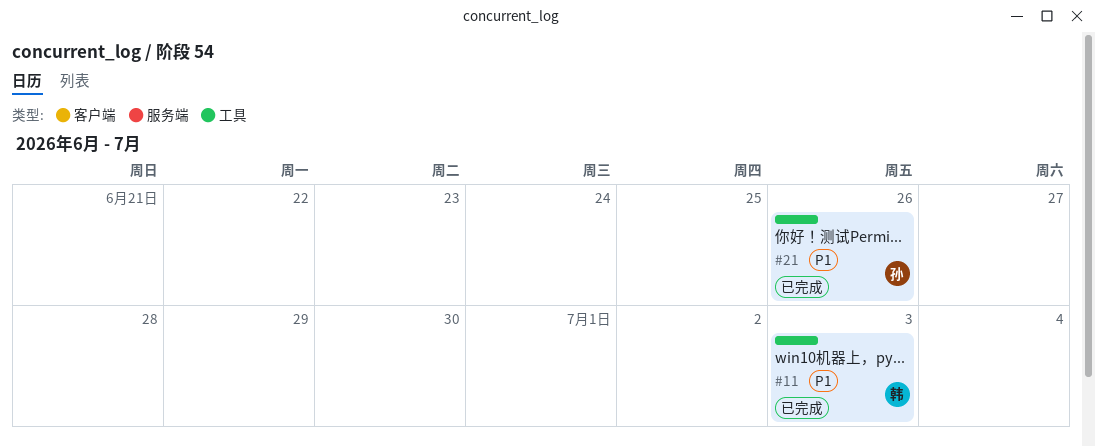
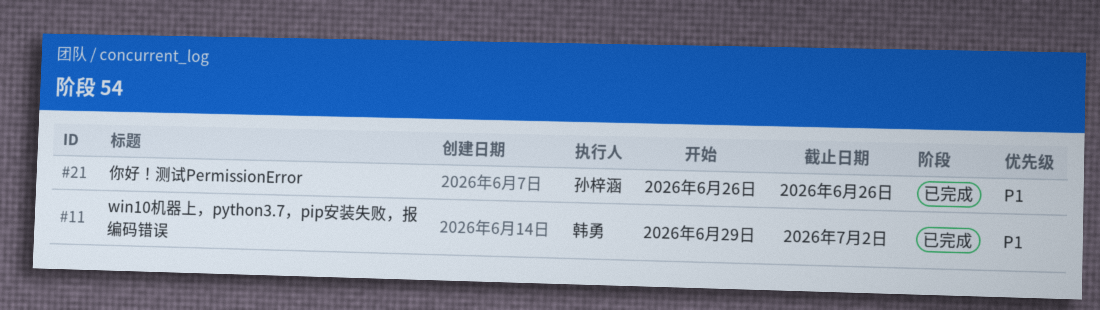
#11, due: Jul 3 -> Jul 2

